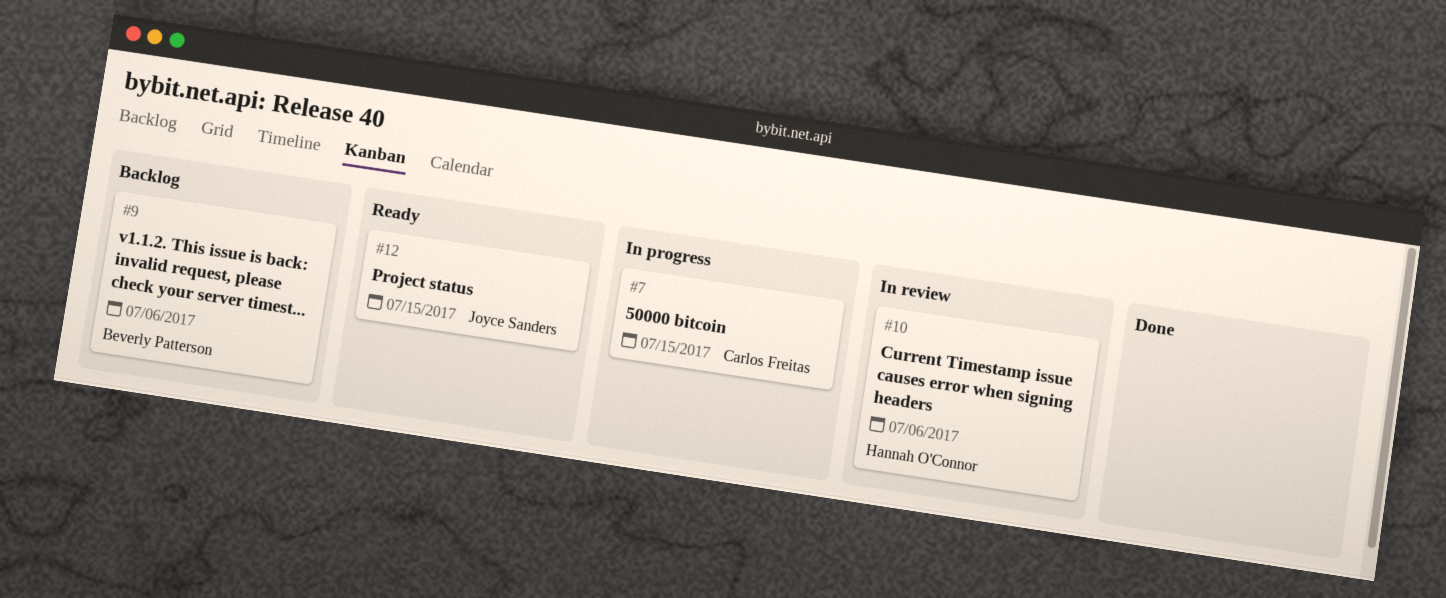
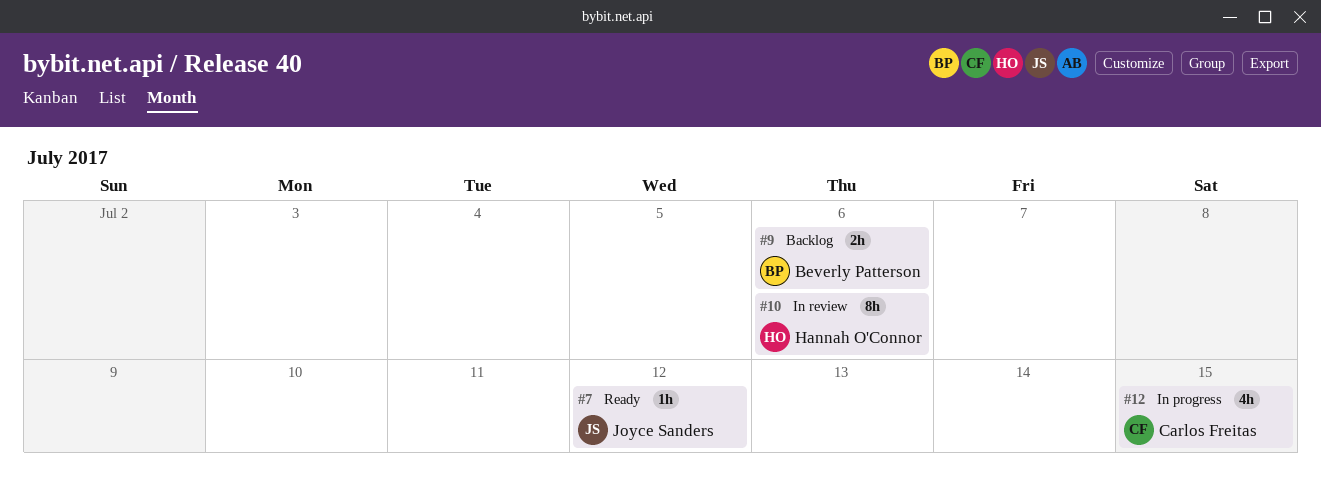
#7, status: In progress -> Ready
#7, owner: Carlos Freitas -> Joyce Sanders
#7, due: Jul 15 -> Jul 12
#12, status: Ready -> In progress
#12, owner: Joyce Sanders -> Carlos Freitas

